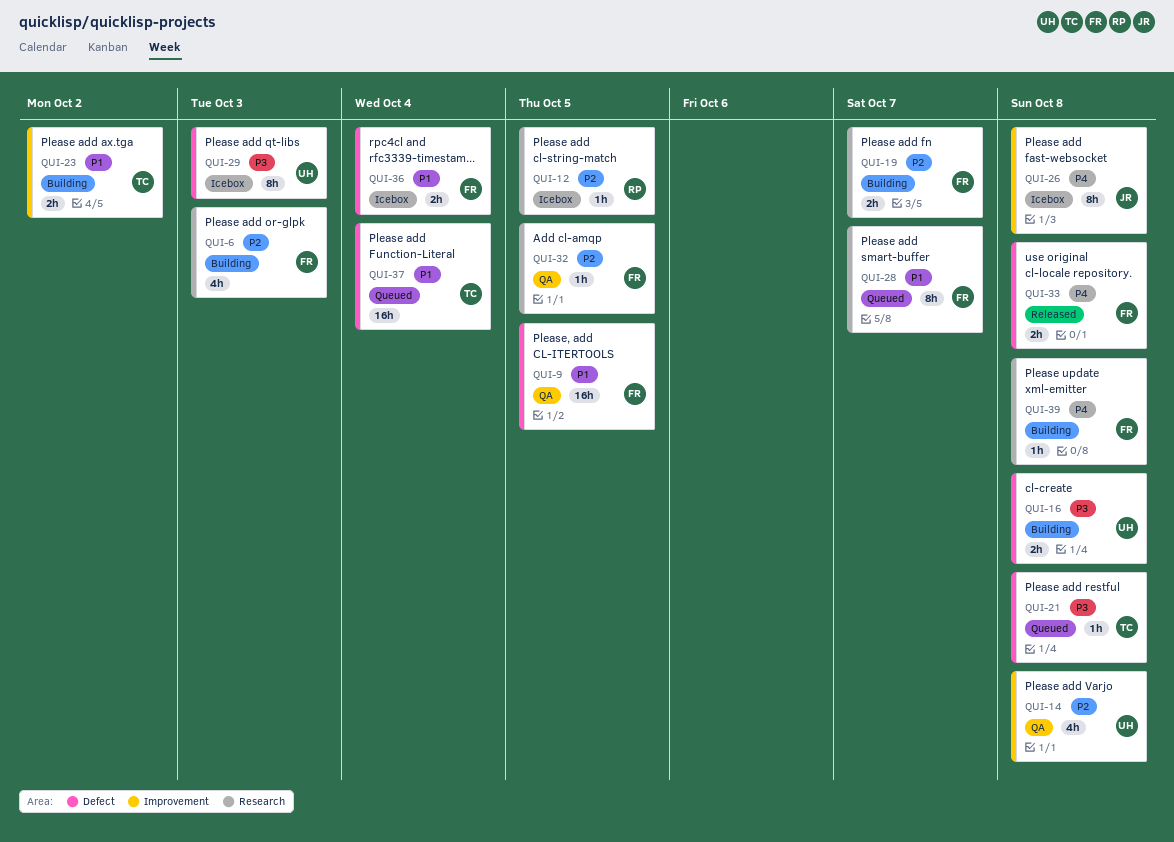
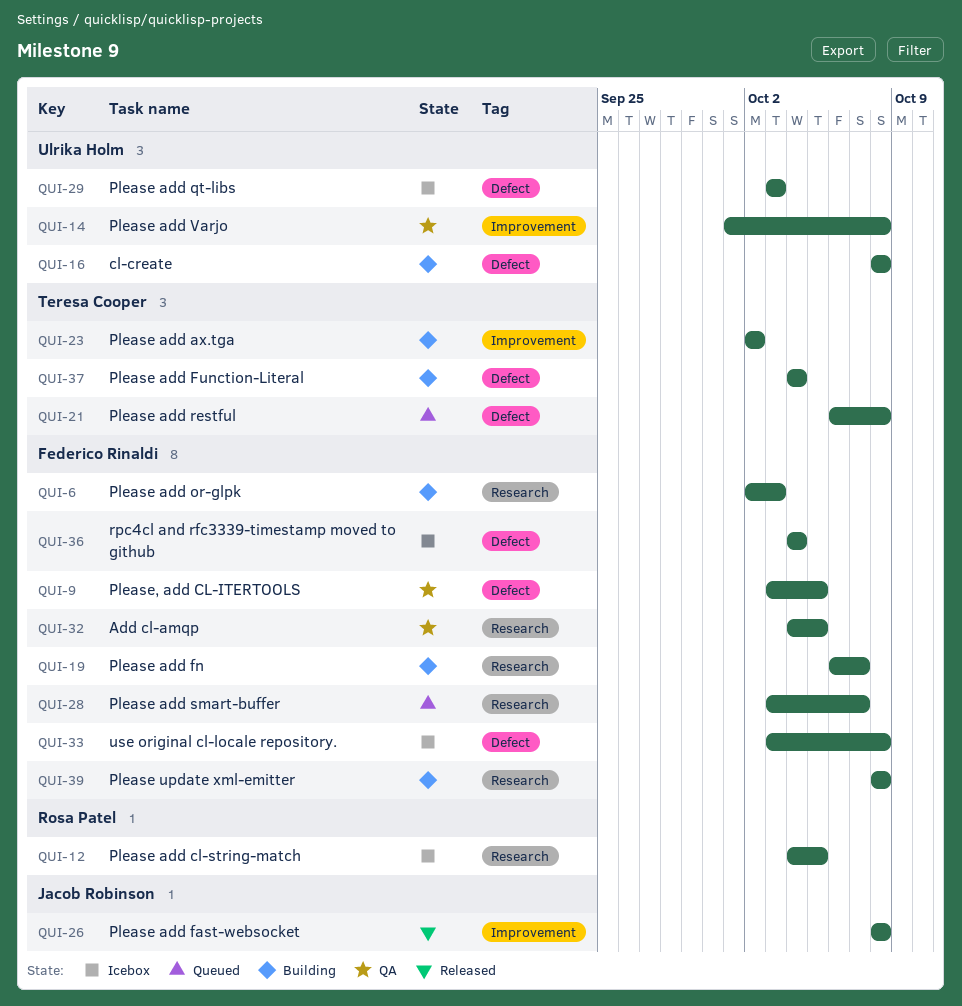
QUI-26, status: Icebox -> Released
QUI-33, status: Released -> Icebox
QUI-37, status: Queued -> Building

